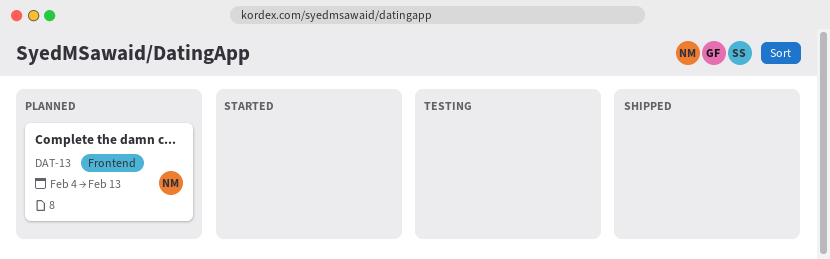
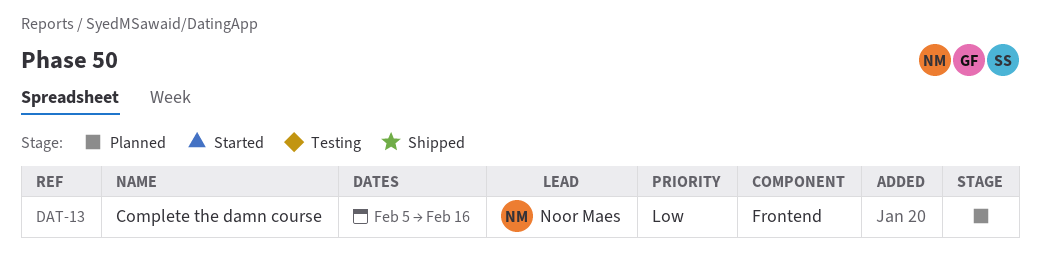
DAT-13, start: Feb 4 -> Feb 5
DAT-13, due: Feb 13 -> Feb 16

